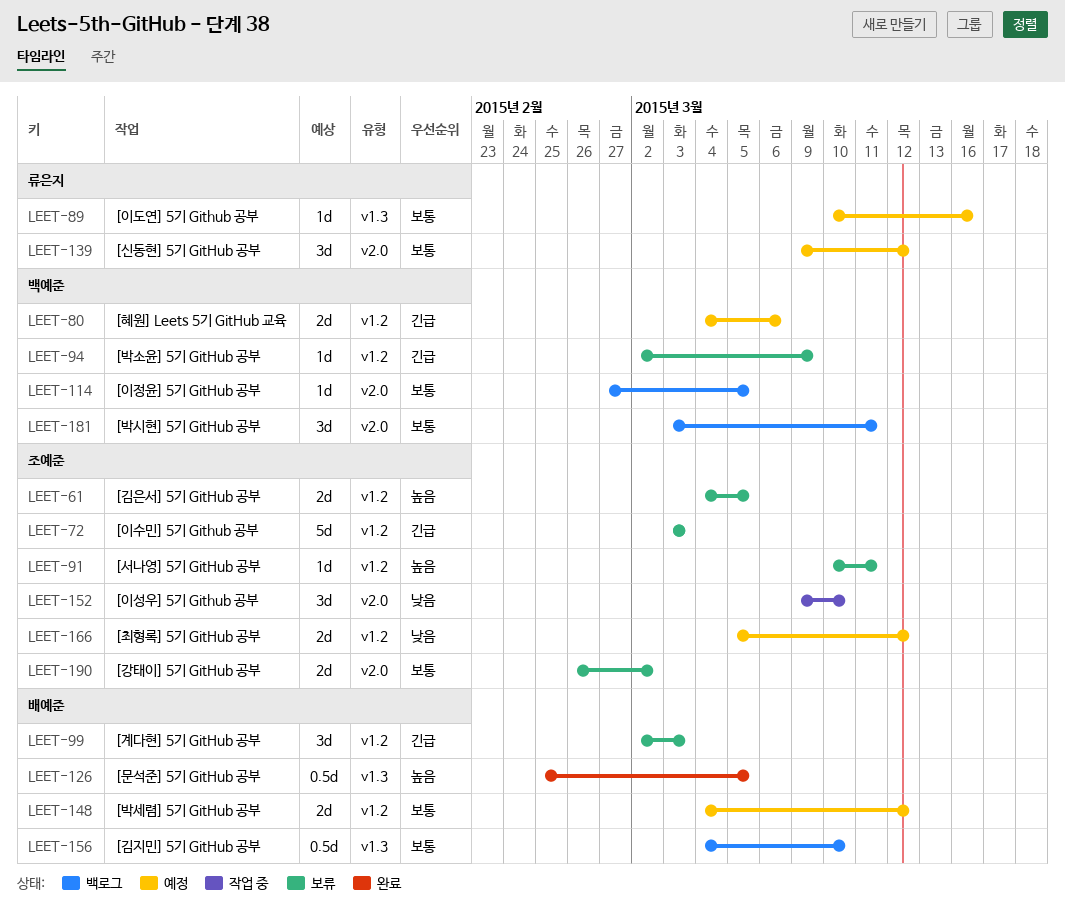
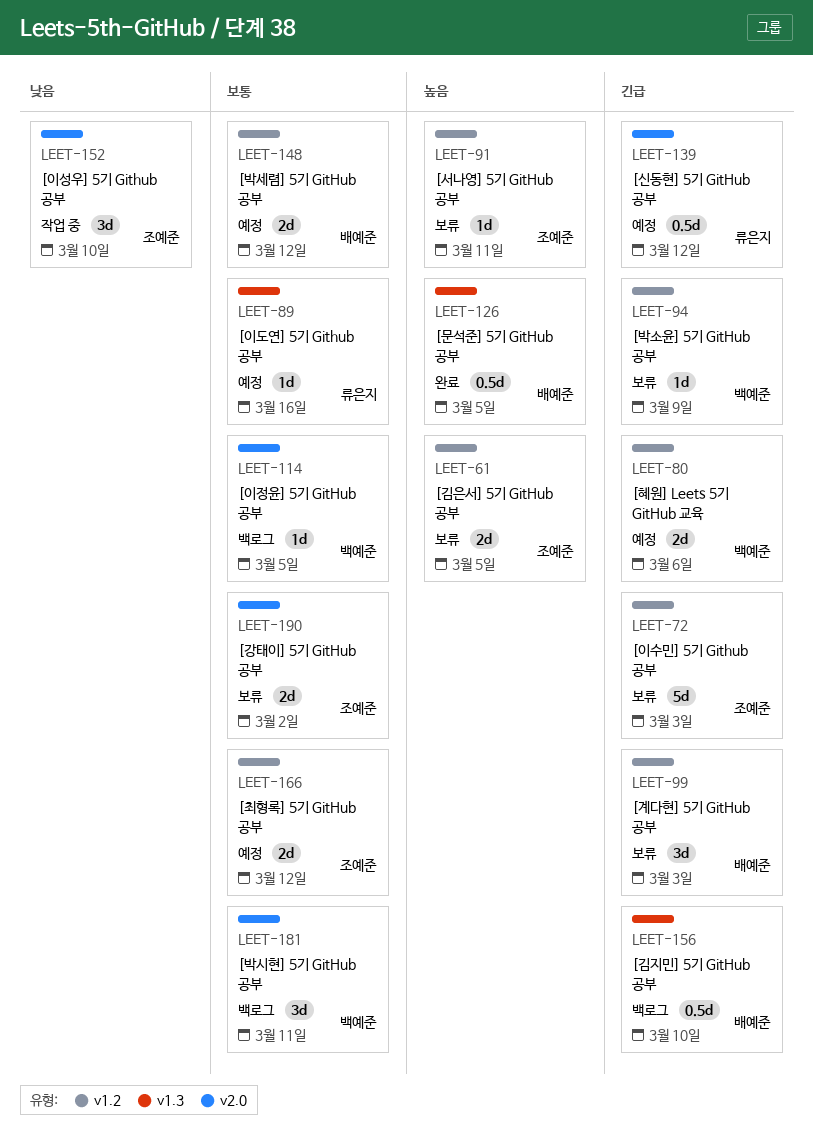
LEET-139, priority: 보통 -> 긴급
LEET-139, estimate: 3d -> 0.5d
LEET-156, priority: 보통 -> 긴급
LEET-166, priority: 낮음 -> 보통

